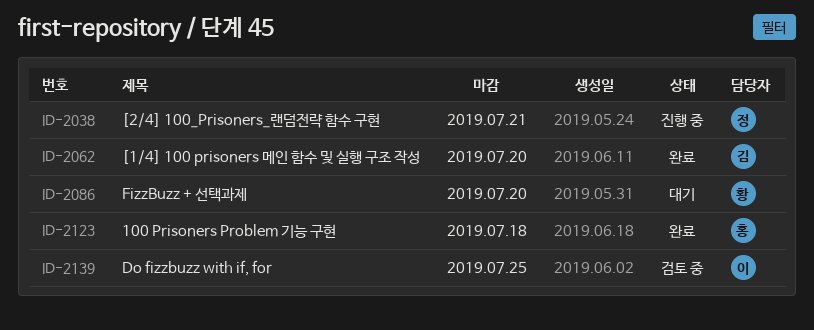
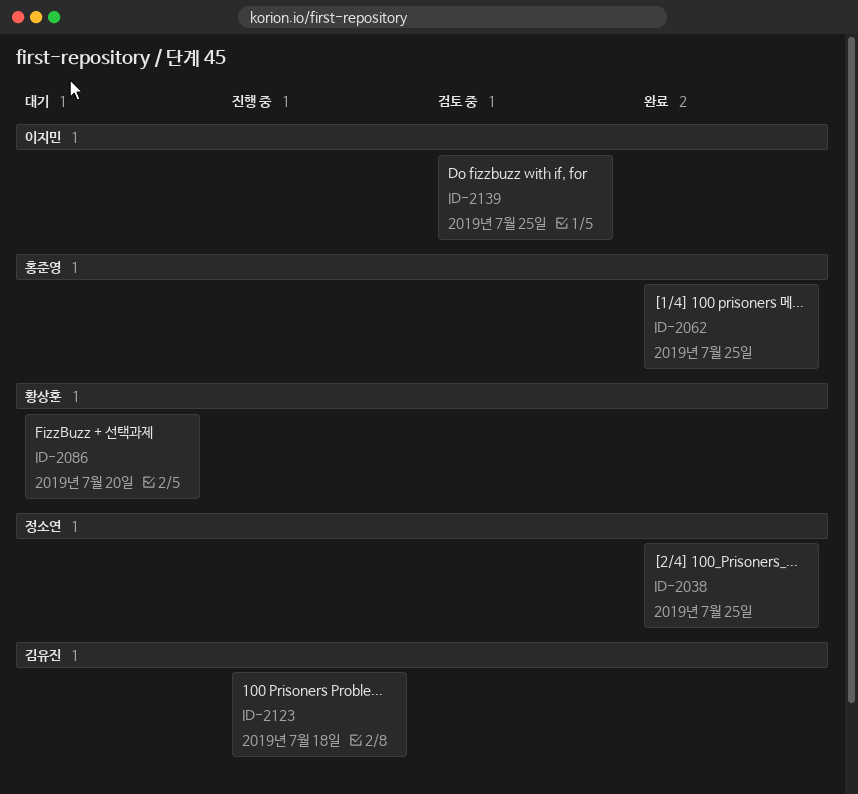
ID-2038, status: 진행 중 -> 완료
ID-2038, due: Jul 21 -> Jul 25
ID-2062, owner: 김유진 -> 홍준영
ID-2062, due: Jul 20 -> Jul 25
ID-2123, status: 완료 -> 진행 중
ID-2123, owner: 홍준영 -> 김유진

